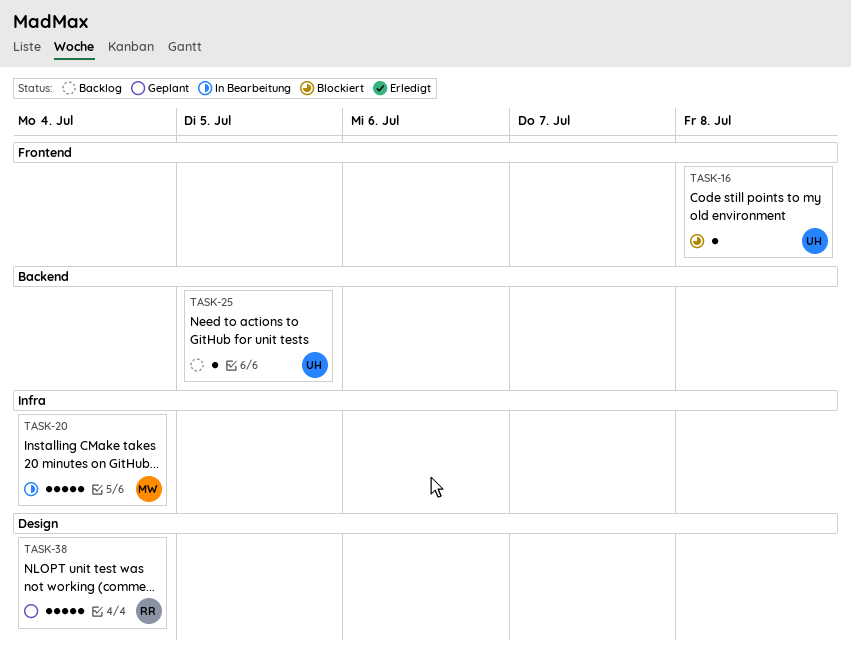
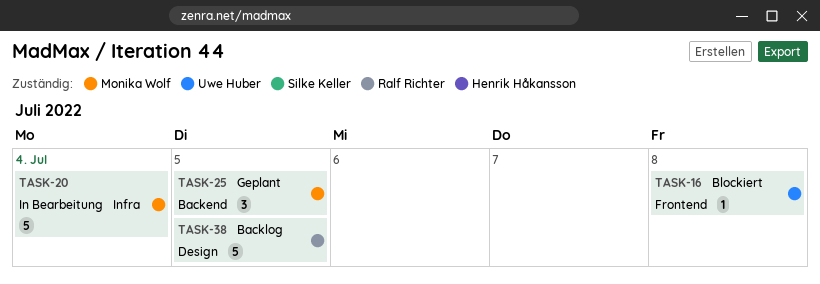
TASK-25, status: Backlog -> Geplant
TASK-25, owner: Uwe Huber -> Monika Wolf
TASK-25, estimate: 1 -> 3
TASK-38, status: Geplant -> Backlog
TASK-38, due: Jul 4 -> Jul 5

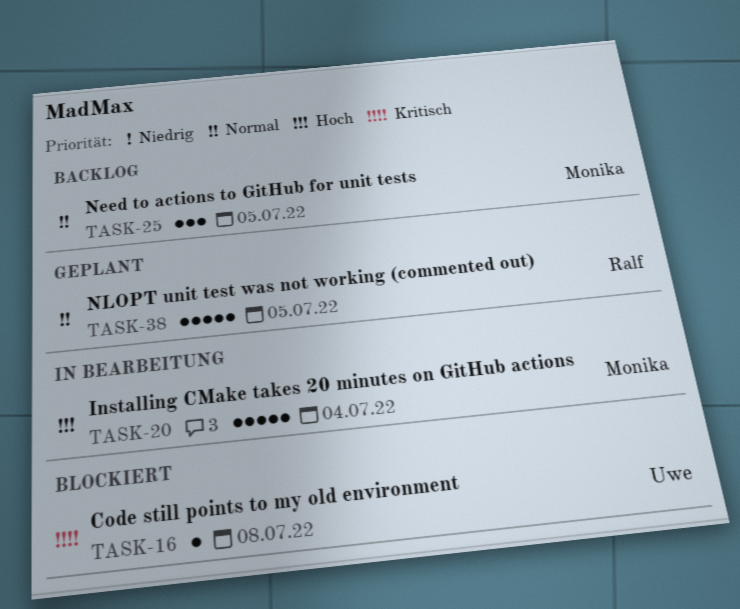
TASK-25, status: Geplant -> Backlog
TASK-38, status: Backlog -> Geplant

